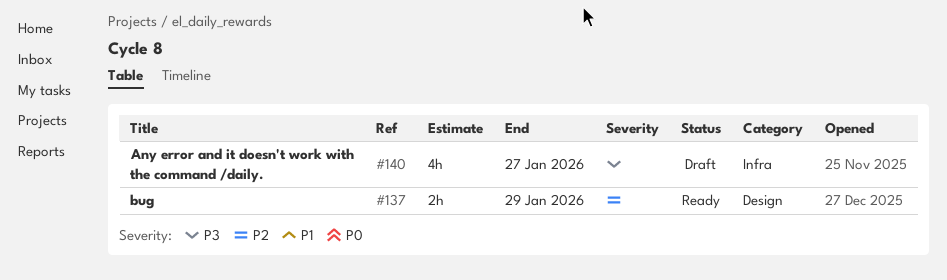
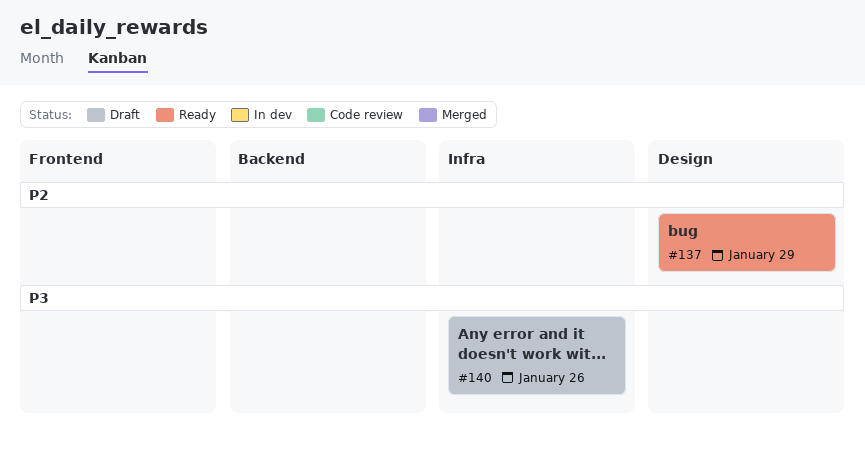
#140, due: Jan 27 -> Jan 26

